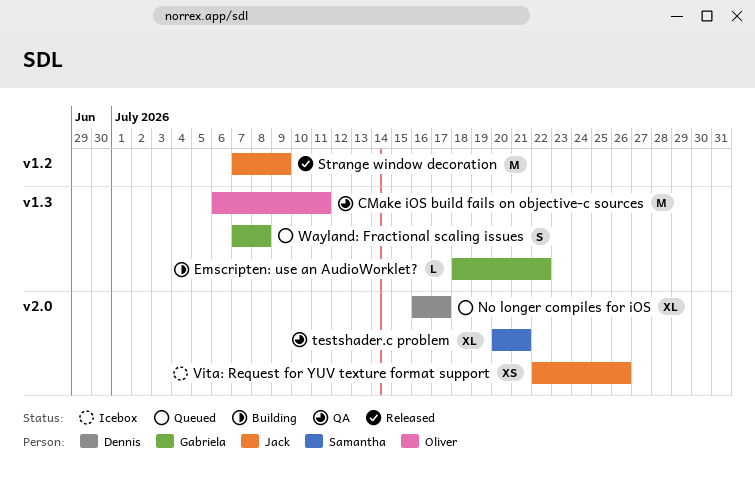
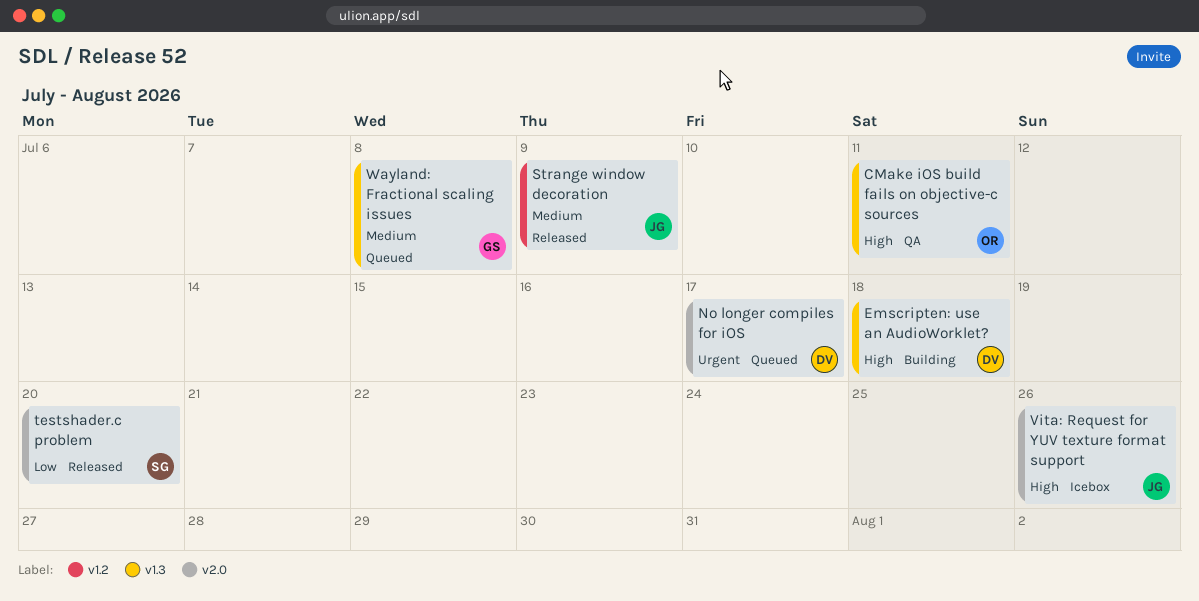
Emscripten: use an AudioWorklet?, owner: Gabriela -> Dennis
Emscripten: use an AudioWorklet?, due: Jul 22 -> Jul 18
testshader.c problem, status: QA -> Released
testshader.c problem, due: Jul 21 -> Jul 20

